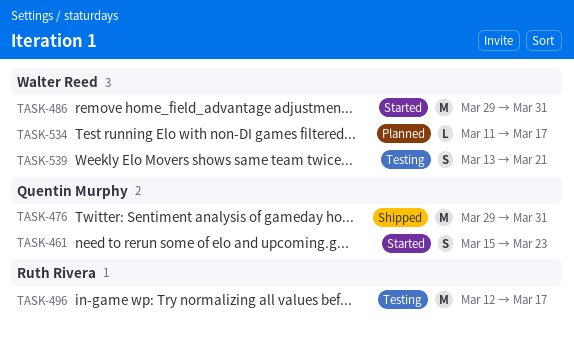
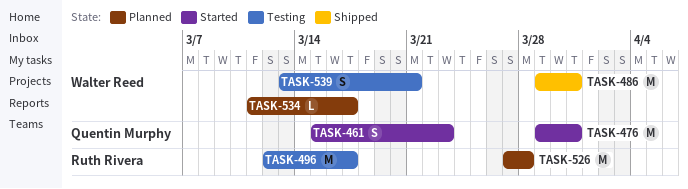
TASK-476, status: Shipped -> Started
TASK-486, status: Started -> Shipped
TASK-526: none -> present

